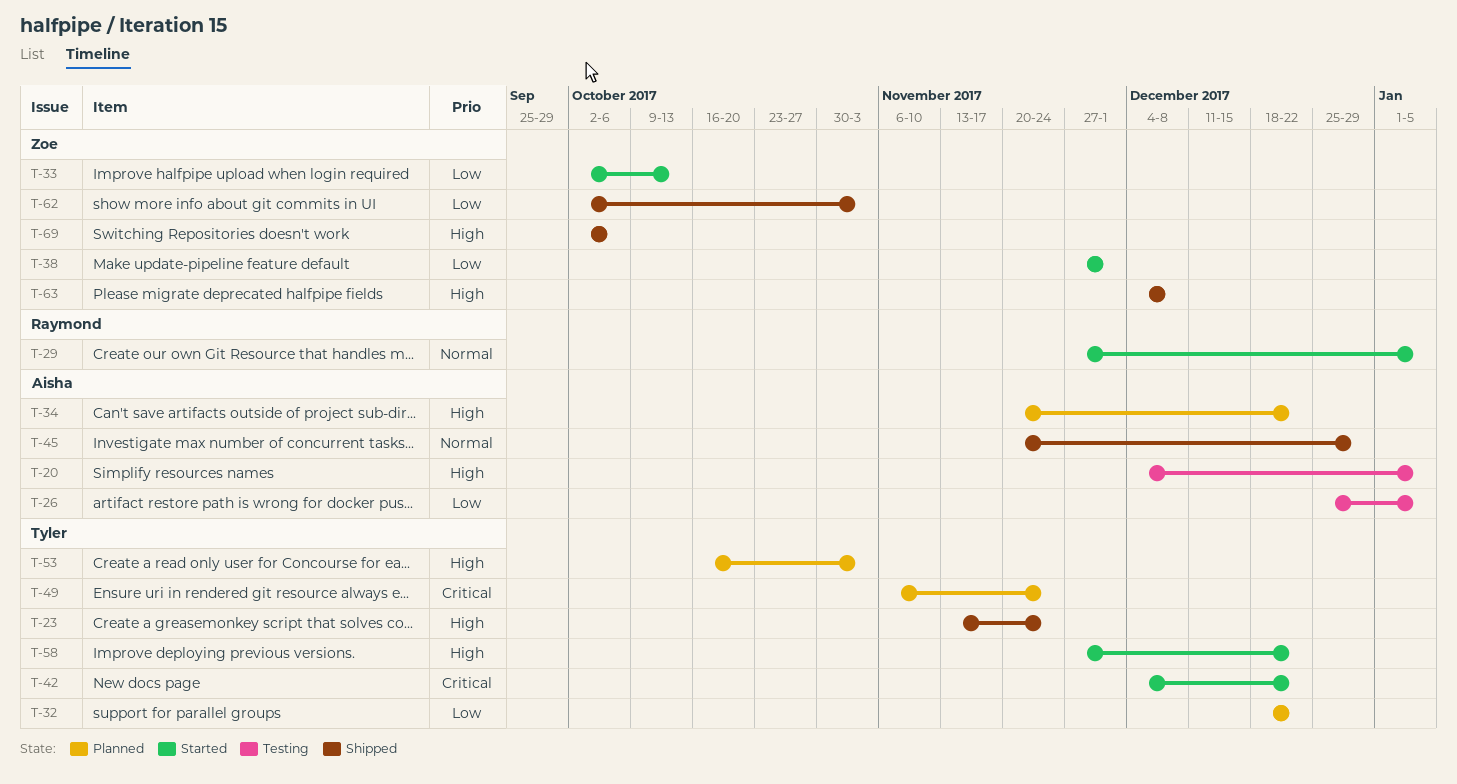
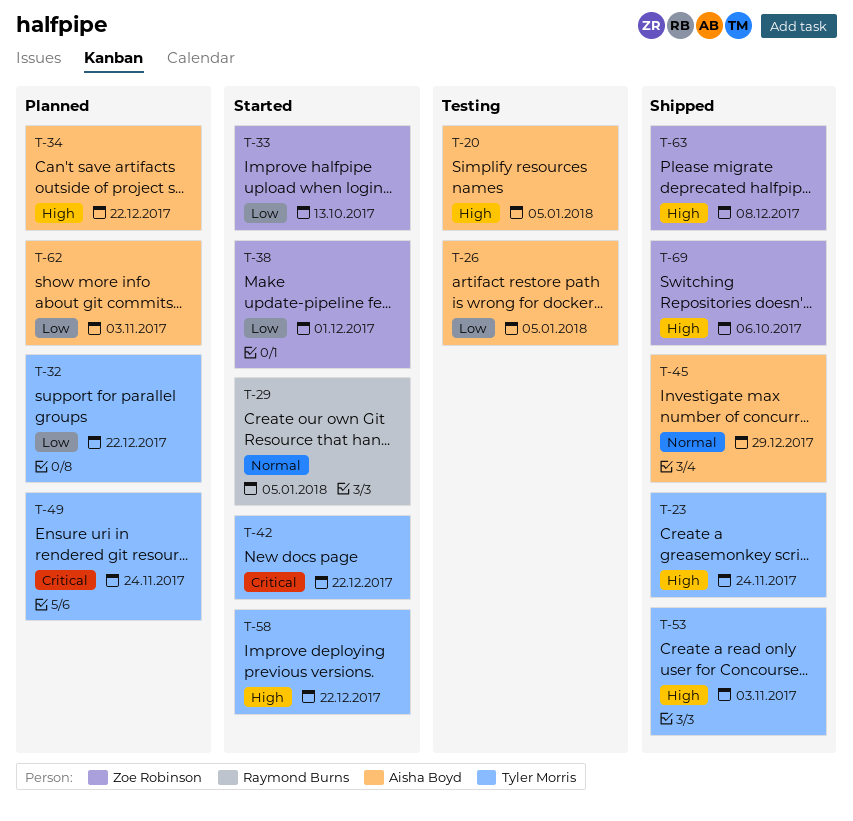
T-53, status: Planned -> Shipped
T-62, status: Shipped -> Planned
T-62, owner: Zoe Robinson -> Aisha Boyd

